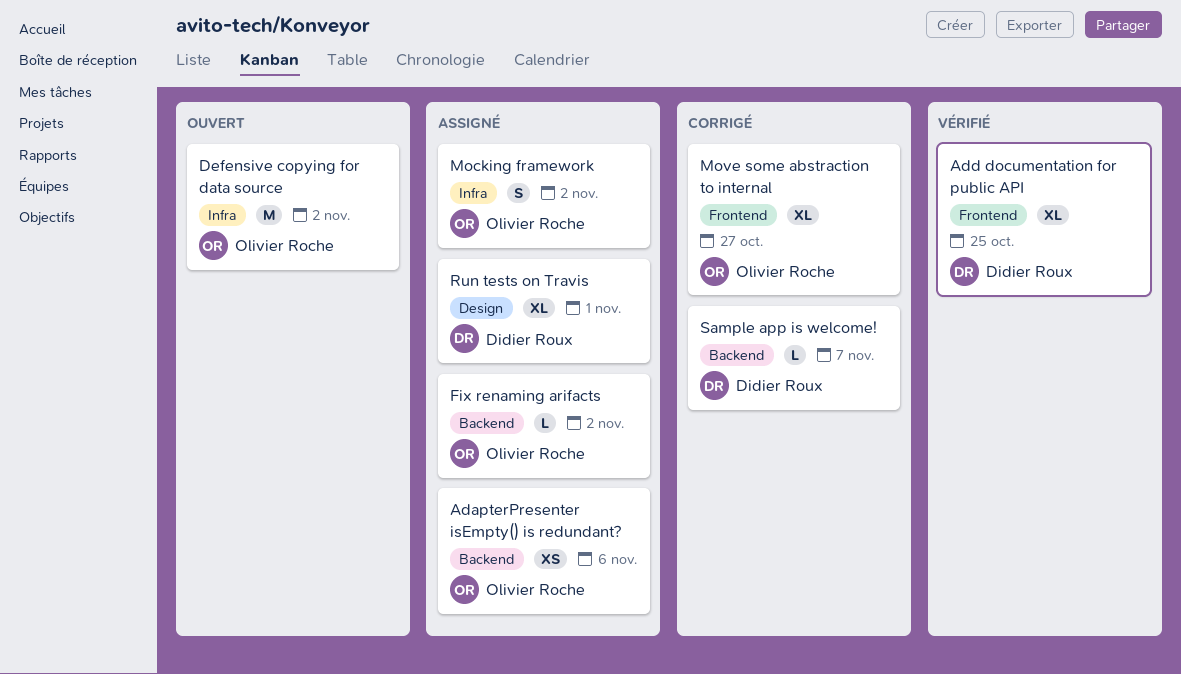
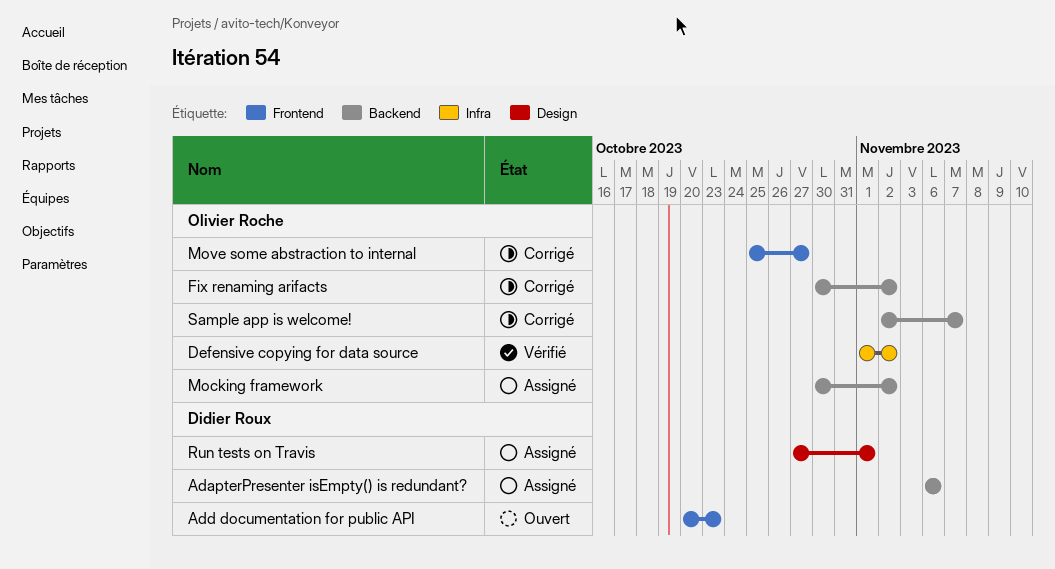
AdapterPresenter isEmpty() is redundant?, owner: Olivier Roche -> Didier Roux
Add documentation for public API, status: Vérifié -> Ouvert
Add documentation for public API, due: Oct 25 -> Oct 23
Defensive copying for data source, status: Ouvert -> Vérifié
Fix renaming arifacts, status: Assigné -> Corrigé
Mocking framework, label: Infra -> Backend
Sample app is welcome!, owner: Didier Roux -> Olivier Roche

